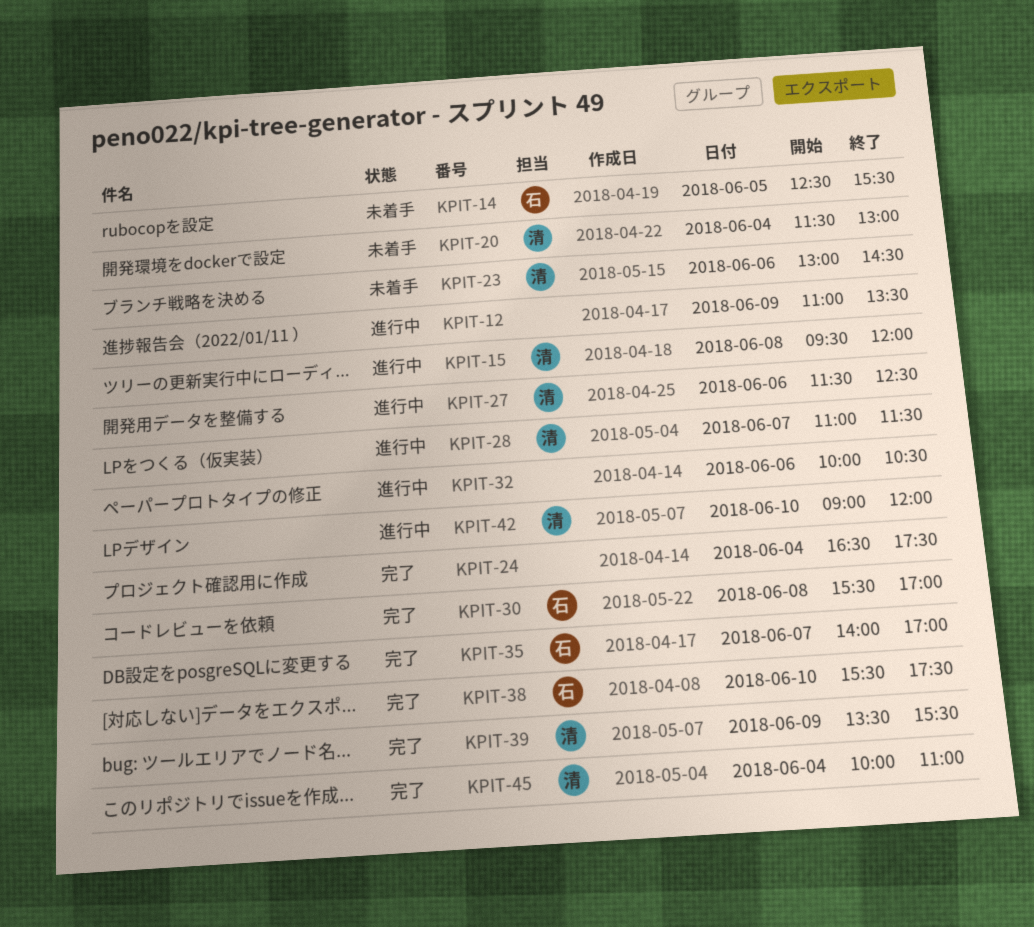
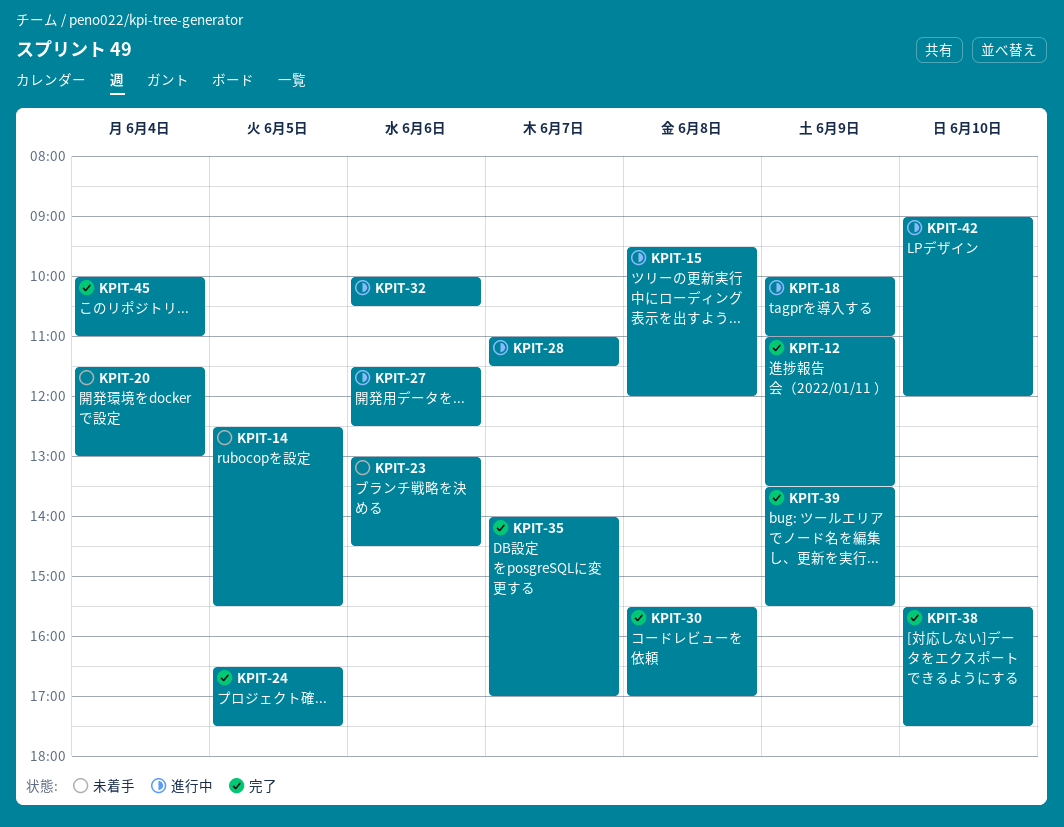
KPIT-12, status: 進行中 -> 完了
KPIT-18: none -> present
KPIT-24, day: Jun 4 -> Jun 5

